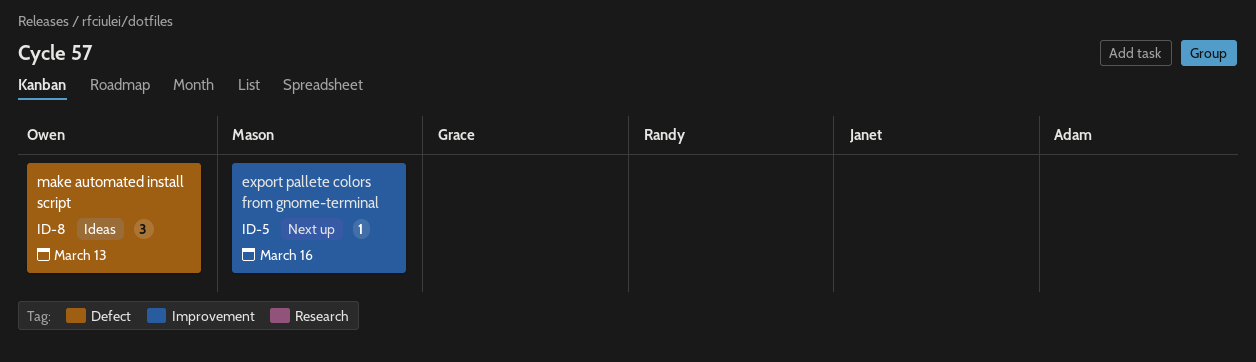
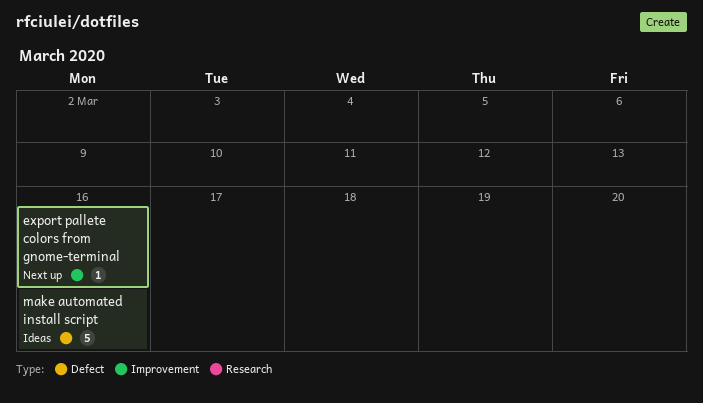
make automated install script, estimate: 3 -> 5
make automated install script, due: Mar 13 -> Mar 16

